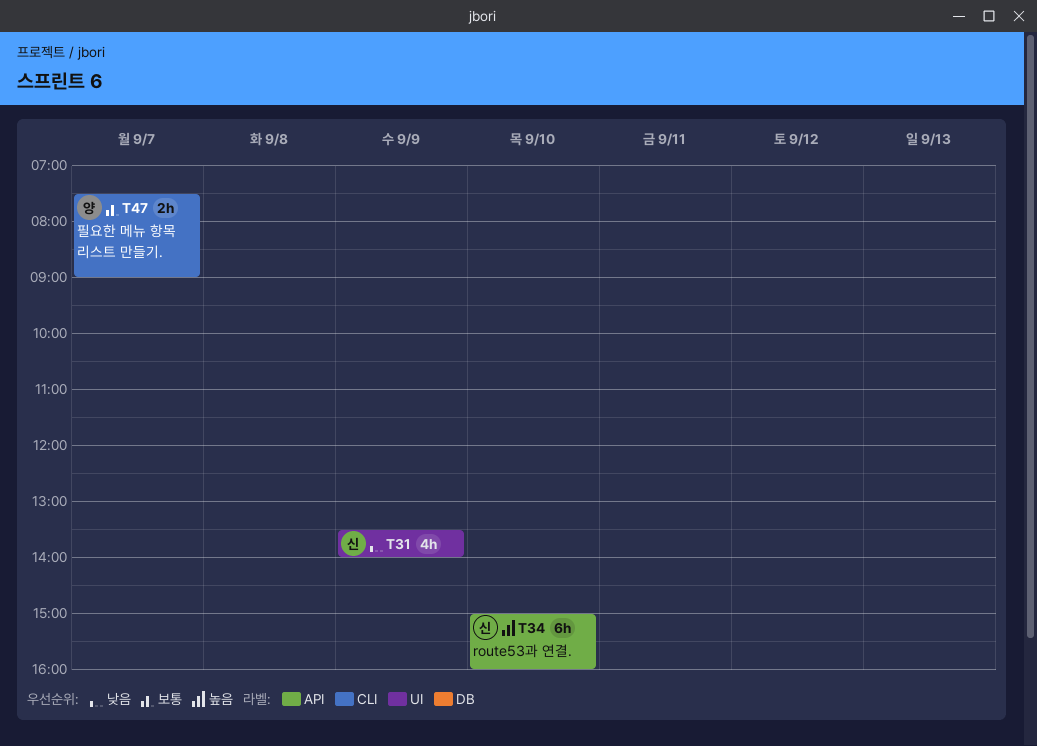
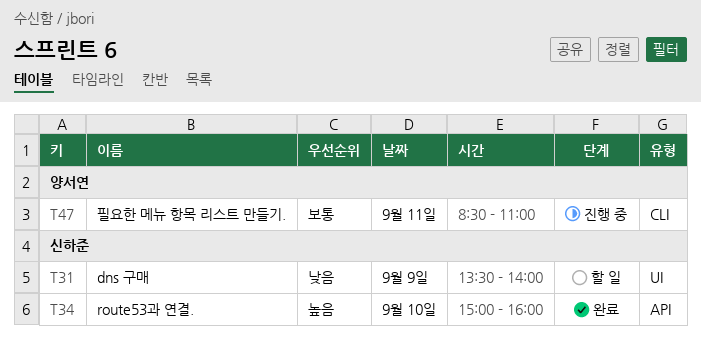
T47, day: Sep 7 -> Sep 11
T47, begins: 07:30 -> 08:30
T47, ends: 09:00 -> 11:00

